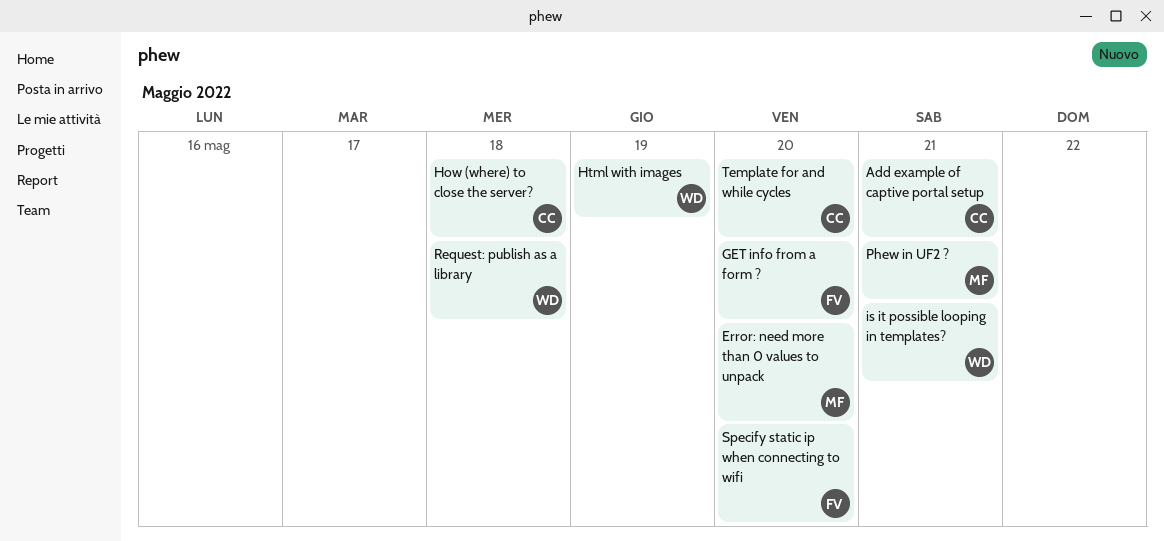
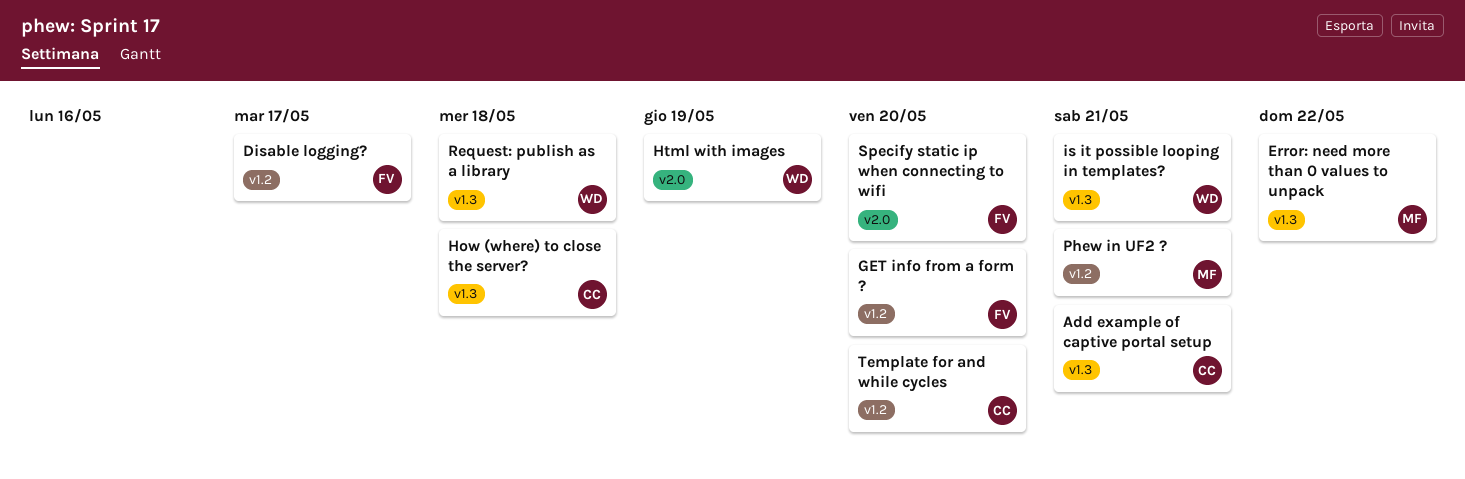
Disable logging?: none -> present
Error: need more than 0 values to unpack, due: May 20 -> May 22

